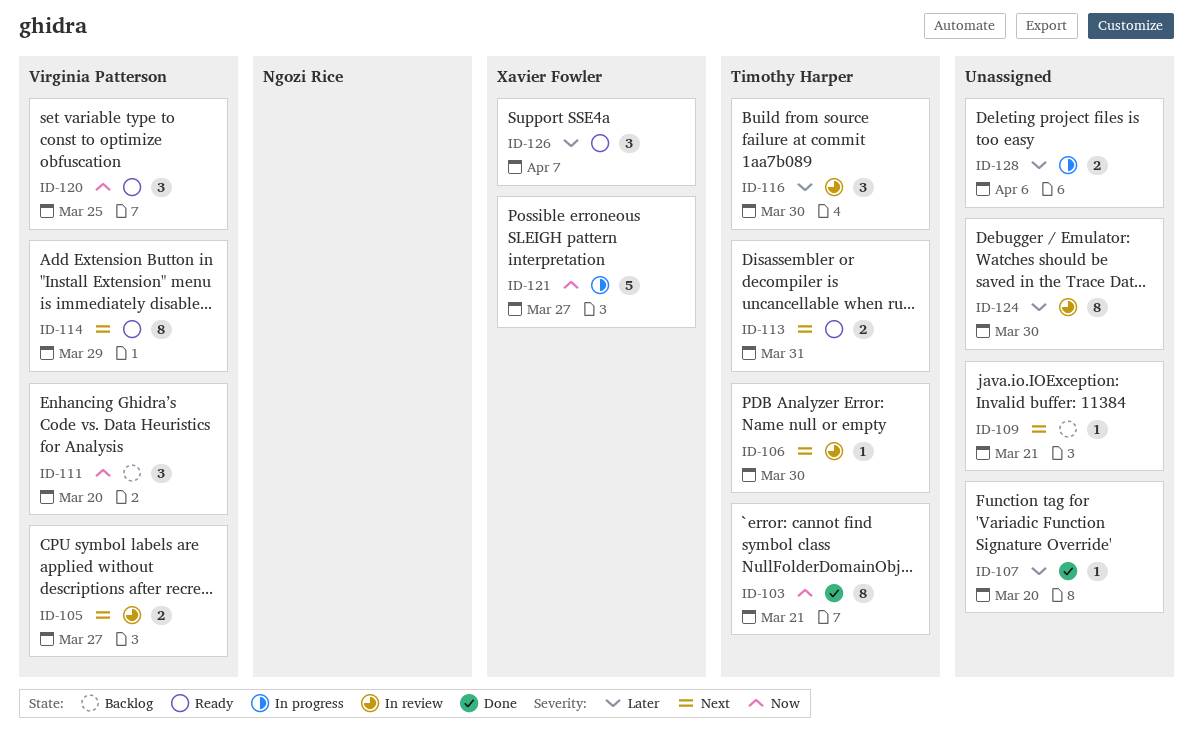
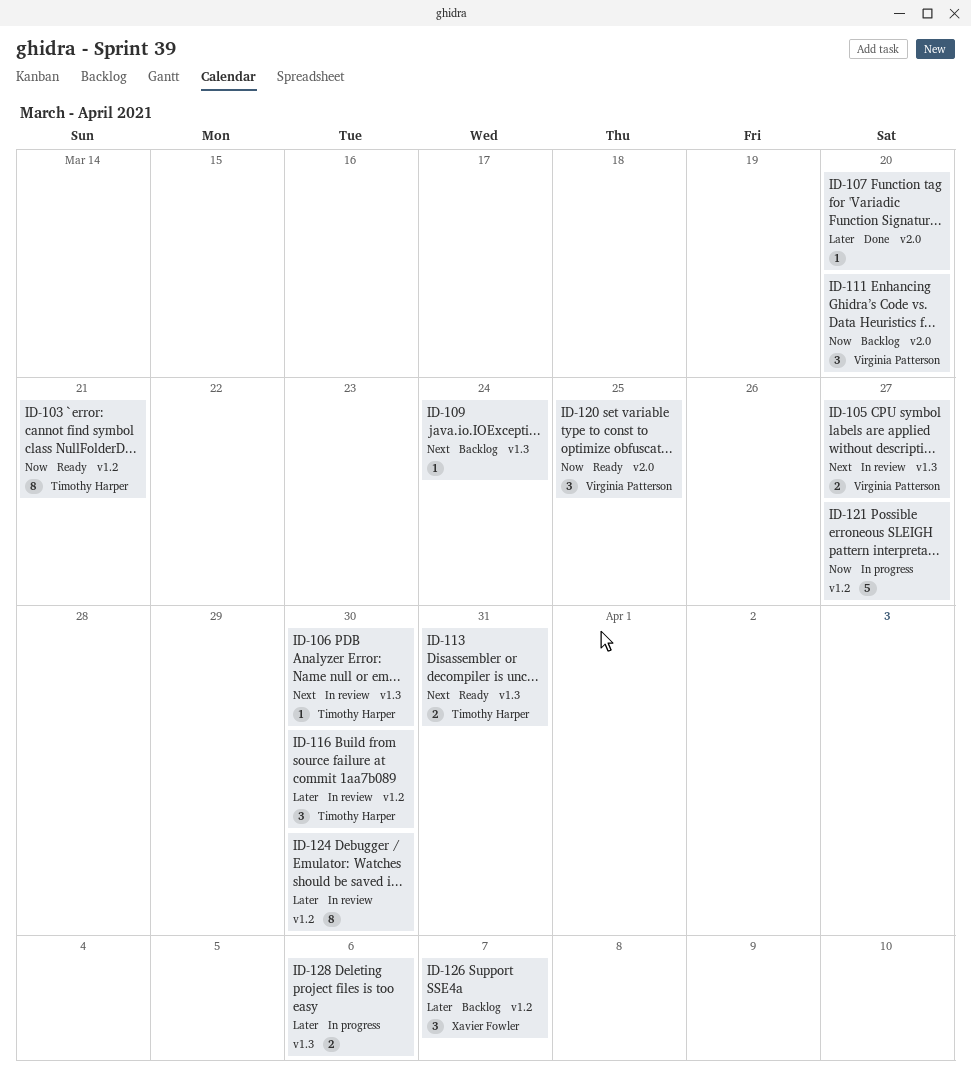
ID-103, status: Done -> Ready
ID-109, due: Mar 21 -> Mar 24
ID-114: present -> none
ID-121, owner: Xavier Fowler -> none
ID-126, status: Ready -> Backlog

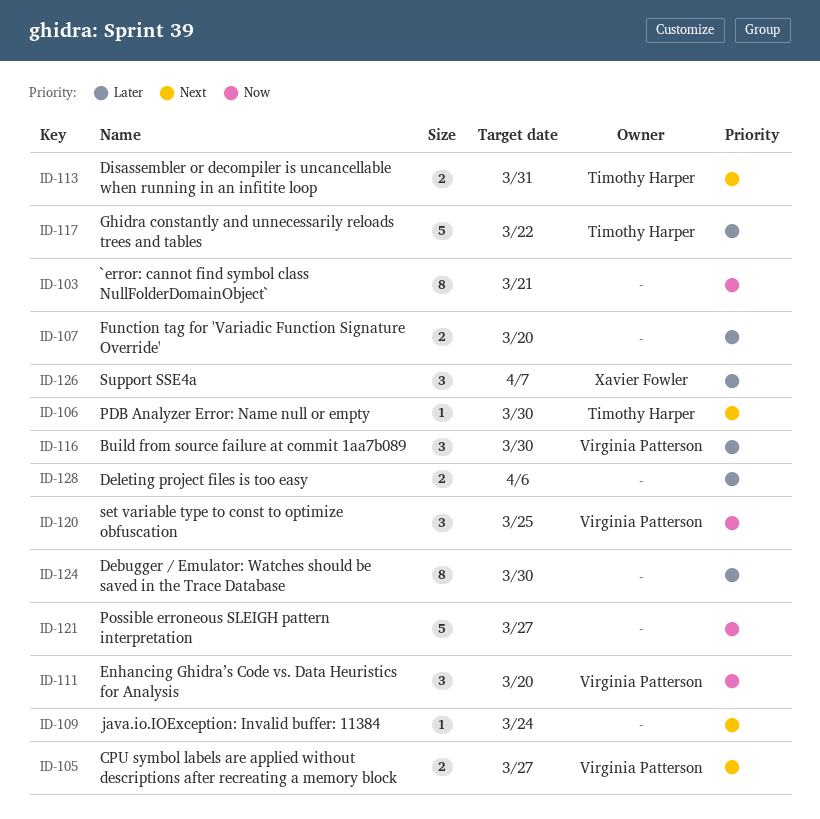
ID-103, owner: Timothy Harper -> none
ID-107, estimate: 1 -> 2
ID-116, owner: Timothy Harper -> Virginia Patterson
ID-117: none -> present

